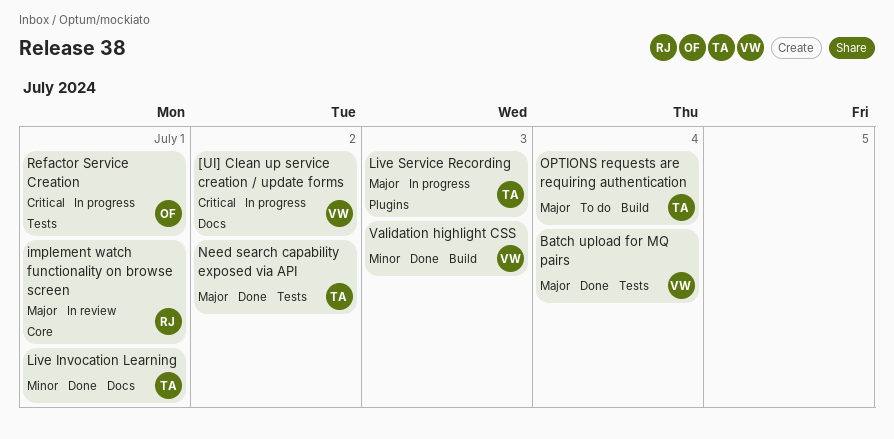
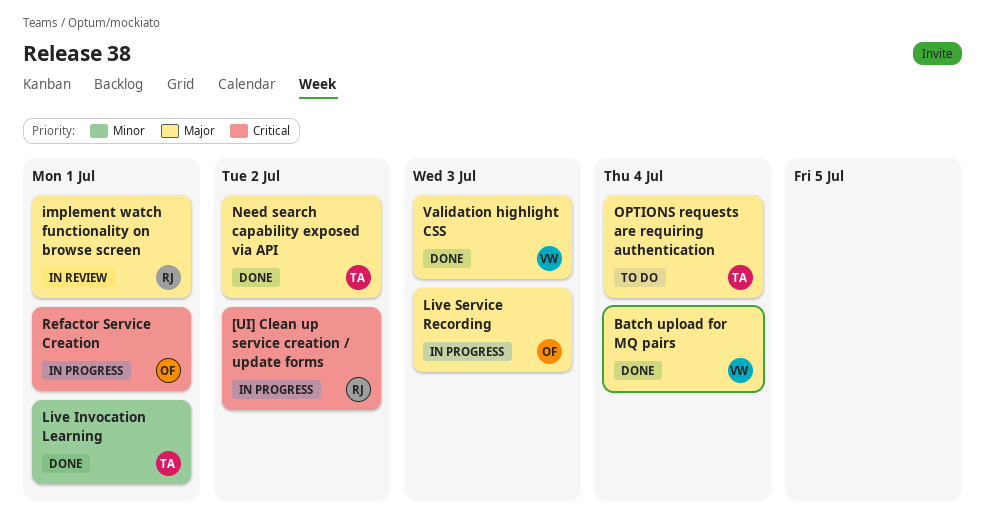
[UI] Clean up service creation / update forms, owner: VW -> RJ
Live Service Recording, owner: TA -> OF
Validation highlight CSS, priority: Minor -> Major

